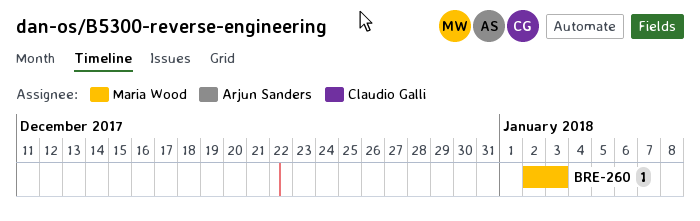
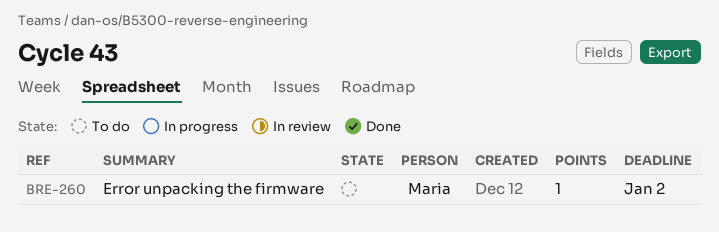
BRE-260, due: Jan 3 -> Jan 2

